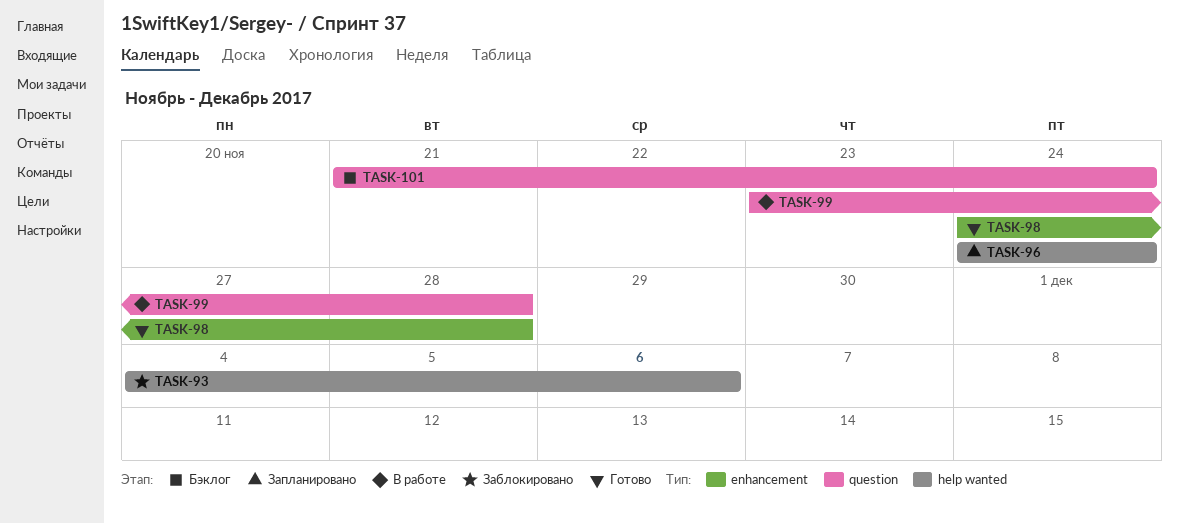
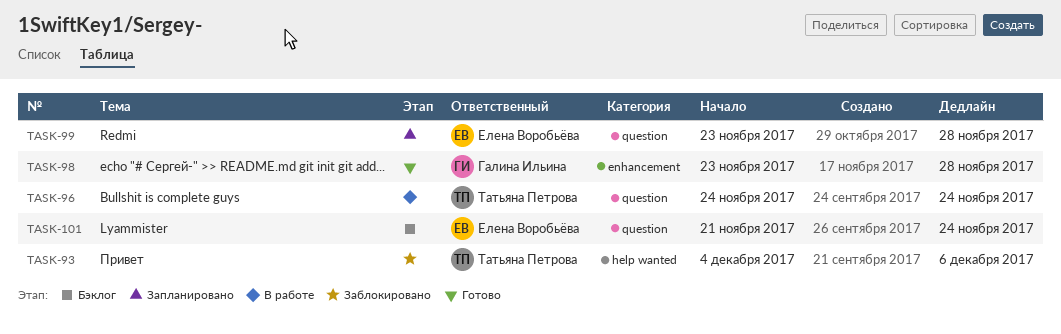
TASK-96, status: Запланировано -> В работе
TASK-96, label: help wanted -> question
TASK-98, start: Nov 24 -> Nov 23
TASK-99, status: В работе -> Запланировано

